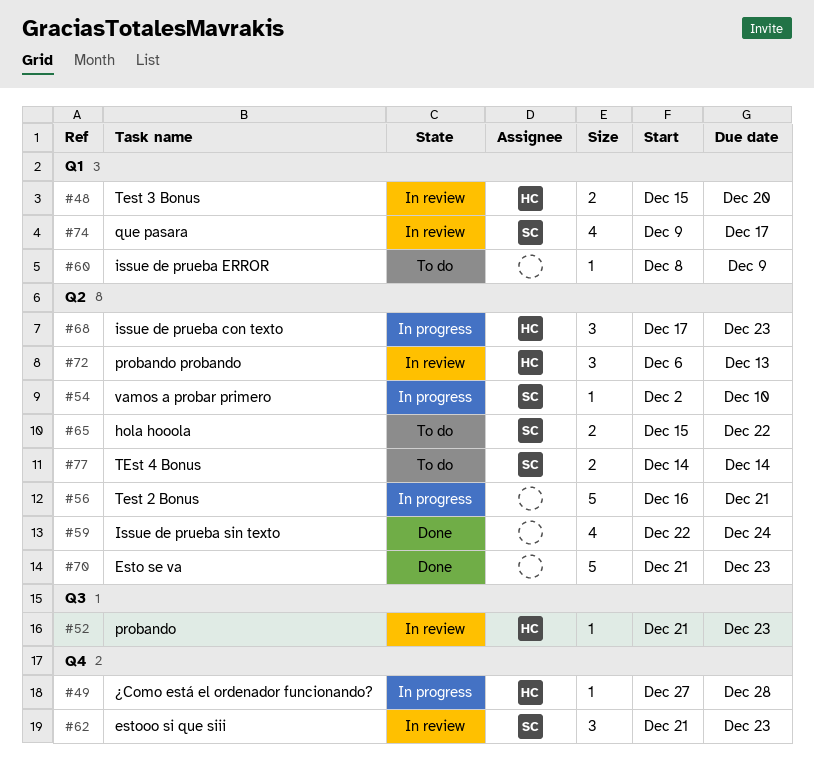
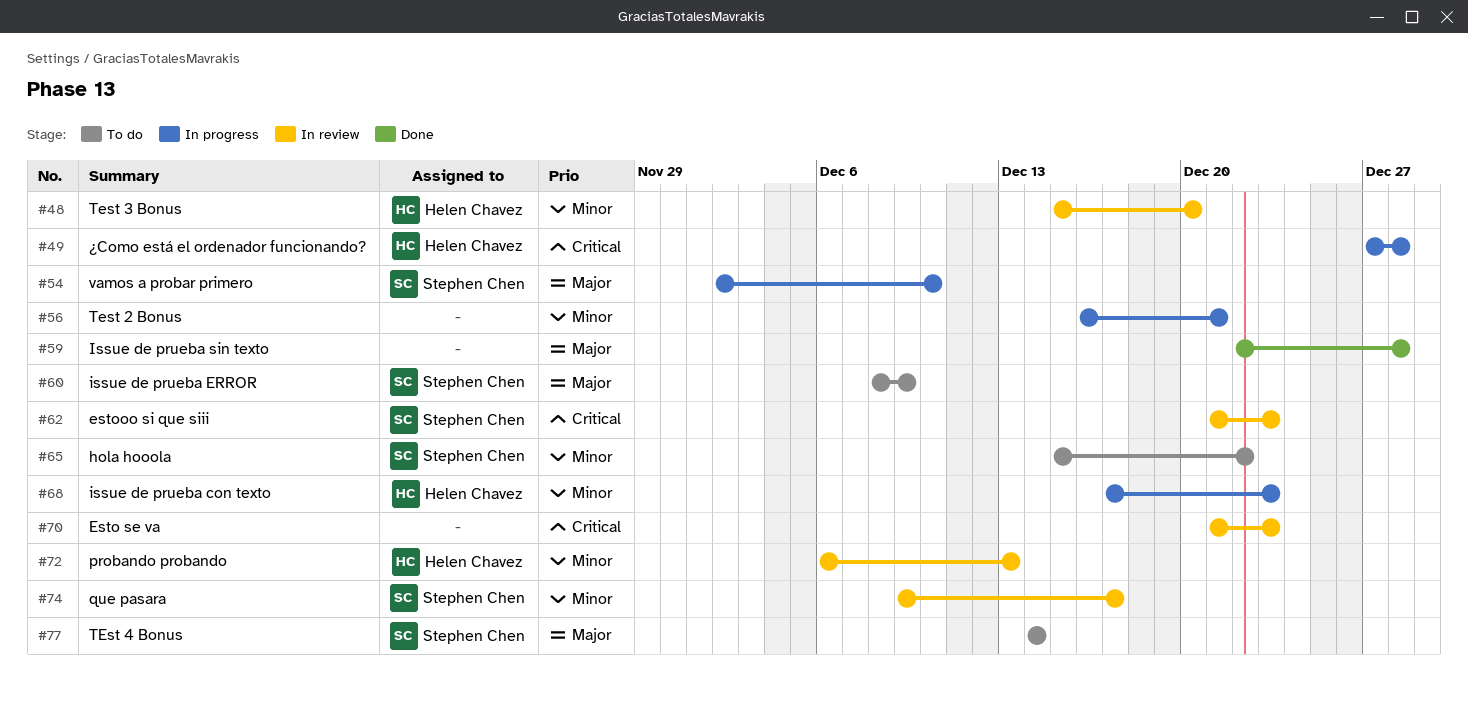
#52: present -> none
#59, due: Dec 24 -> Dec 28
#60, owner: none -> Stephen Chen
#70, status: Done -> In review

